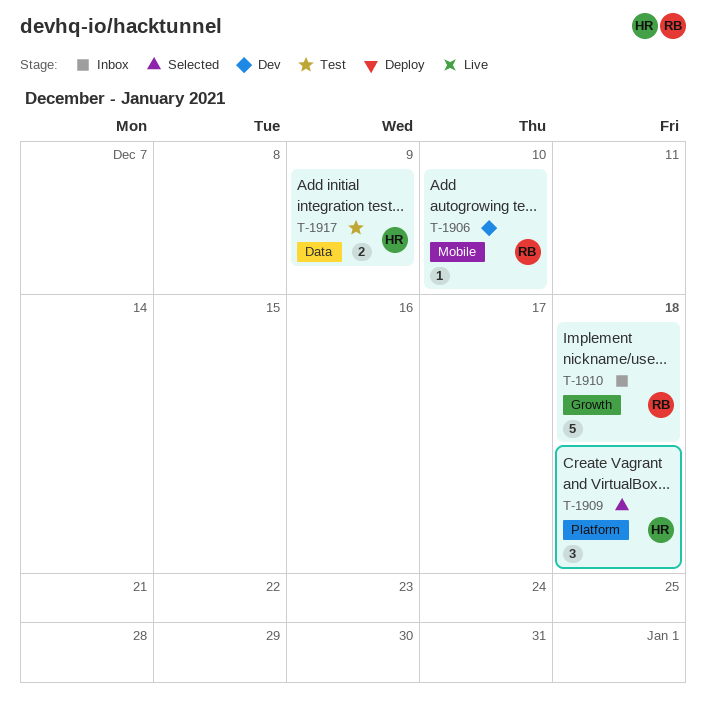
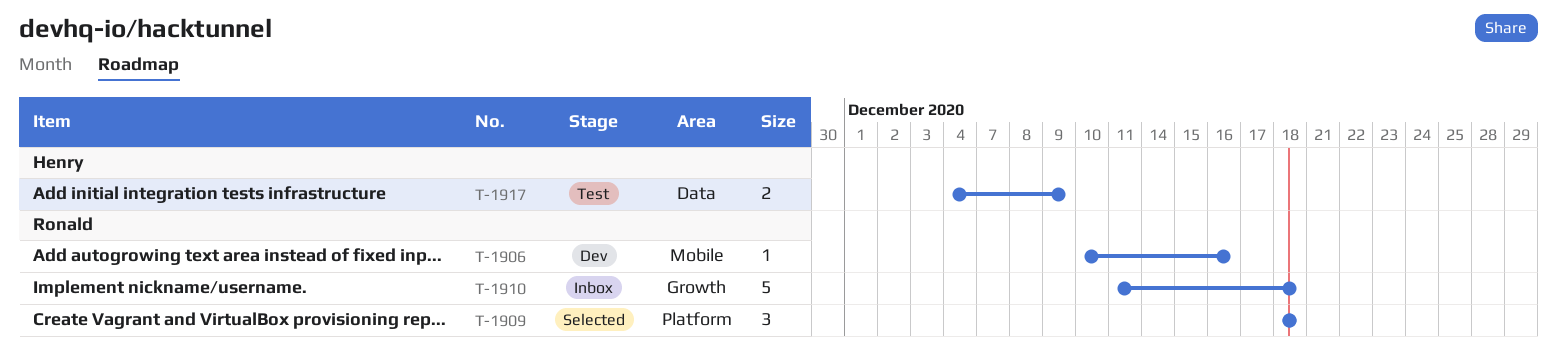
T-1906, due: Dec 10 -> Dec 16
T-1909, owner: Henry -> Ronald

